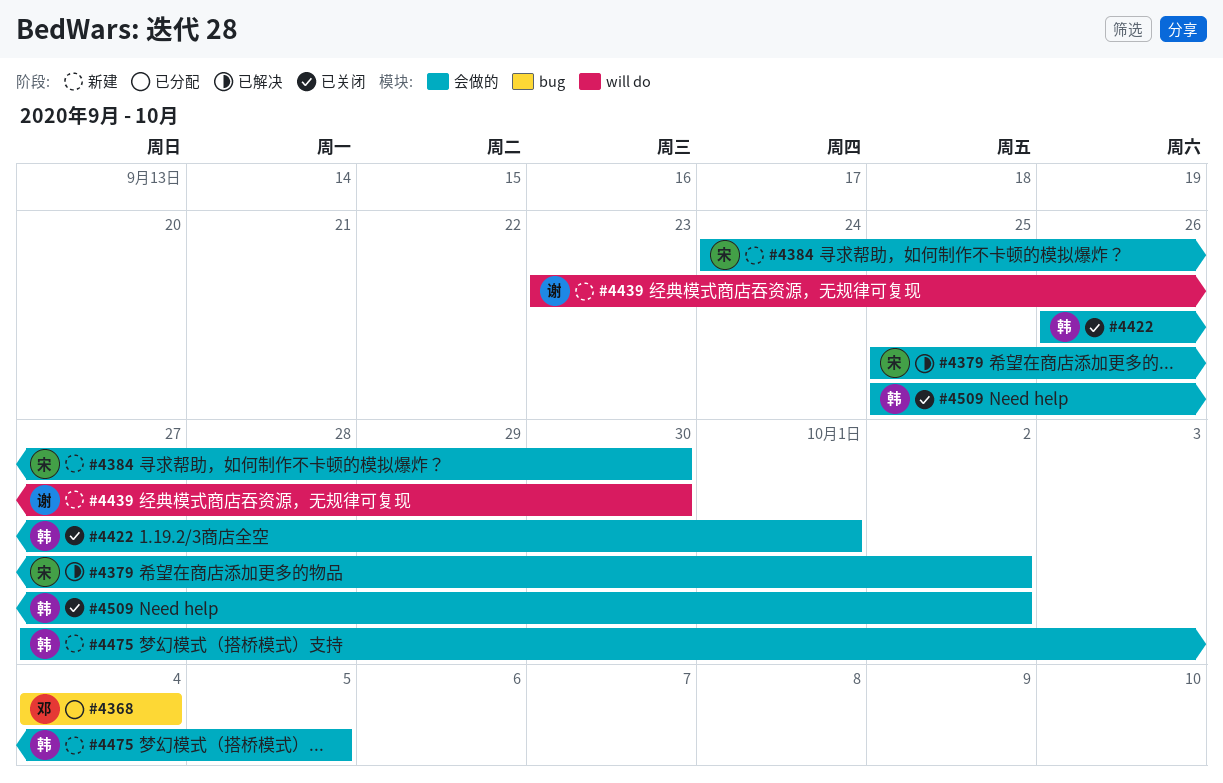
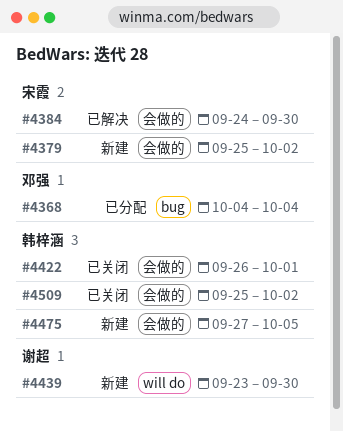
#4379, status: 已解决 -> 新建
#4384, status: 新建 -> 已解决

